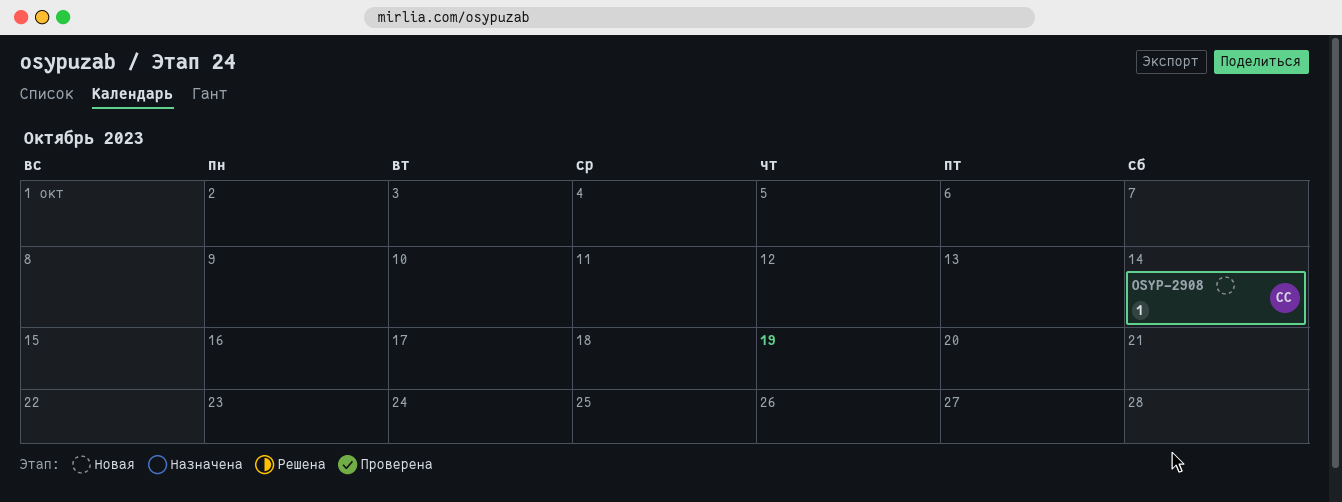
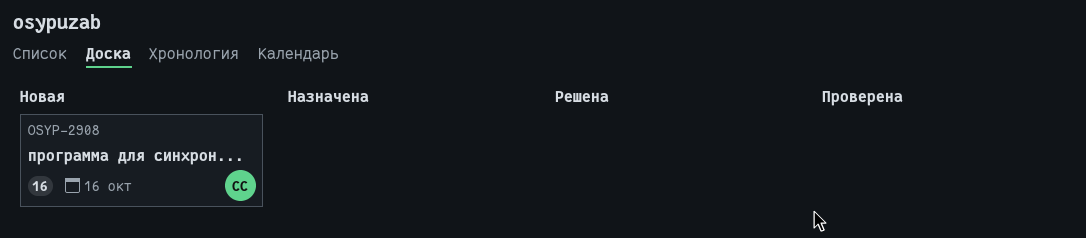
OSYP-2908, estimate: 1 -> 16
OSYP-2908, due: Oct 14 -> Oct 16

